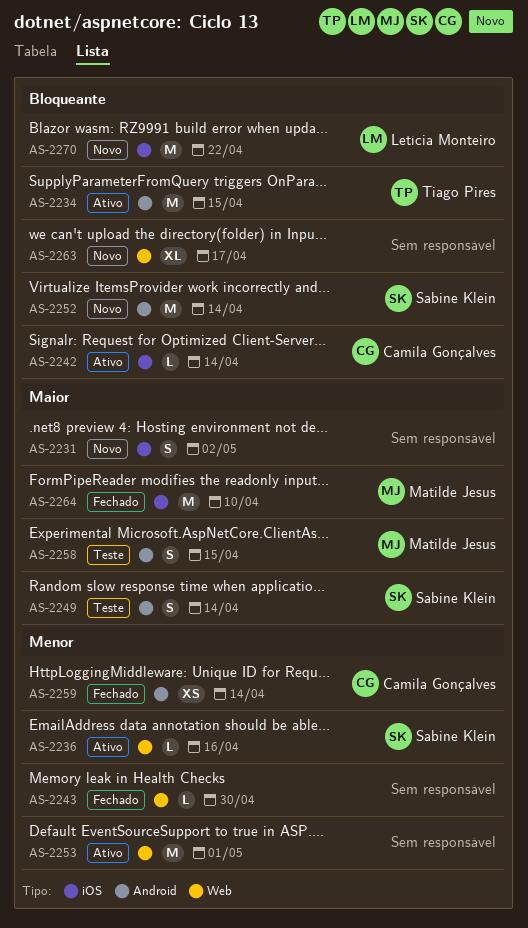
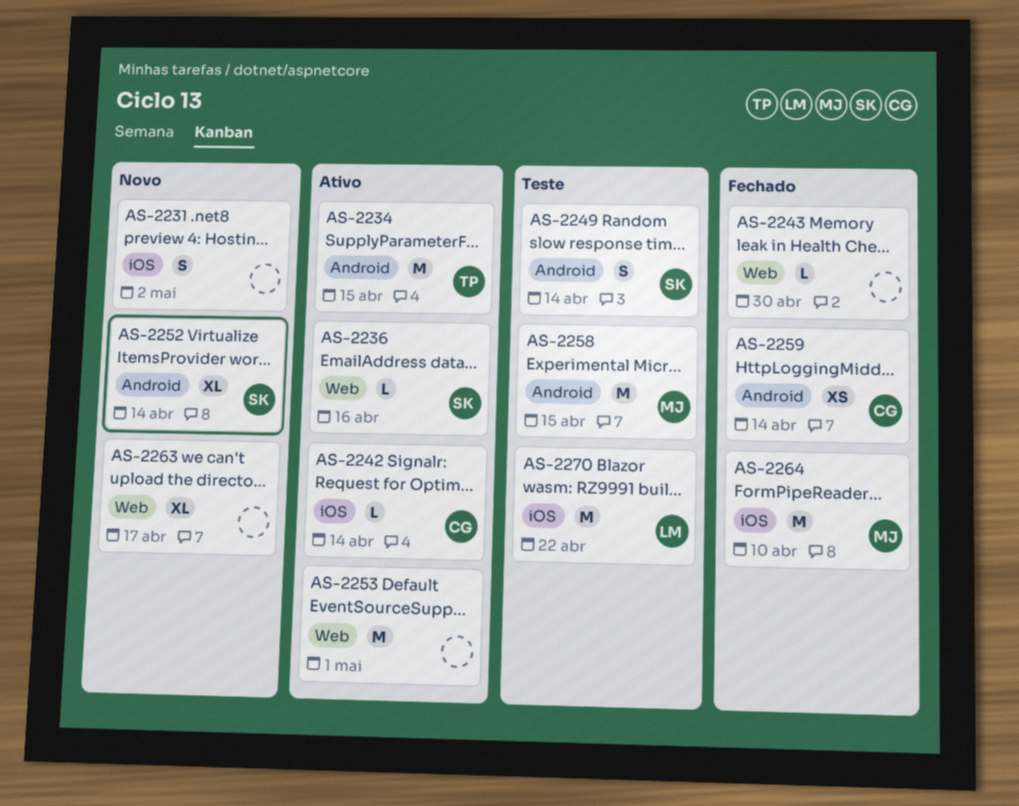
AS-2252, estimate: M -> XL
AS-2258, estimate: S -> M
AS-2270, status: Novo -> Teste

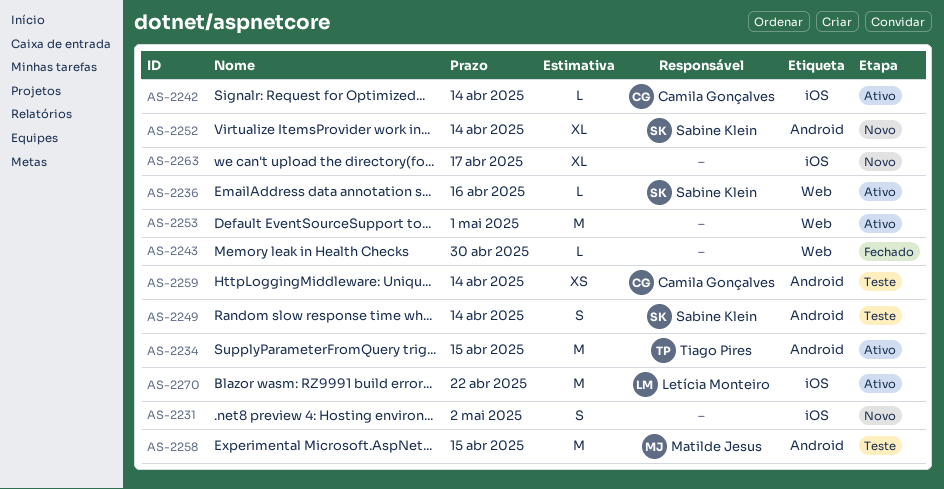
AS-2259, status: Fechado -> Teste
AS-2263, label: Web -> iOS
AS-2264: present -> none
AS-2270, status: Teste -> Ativo

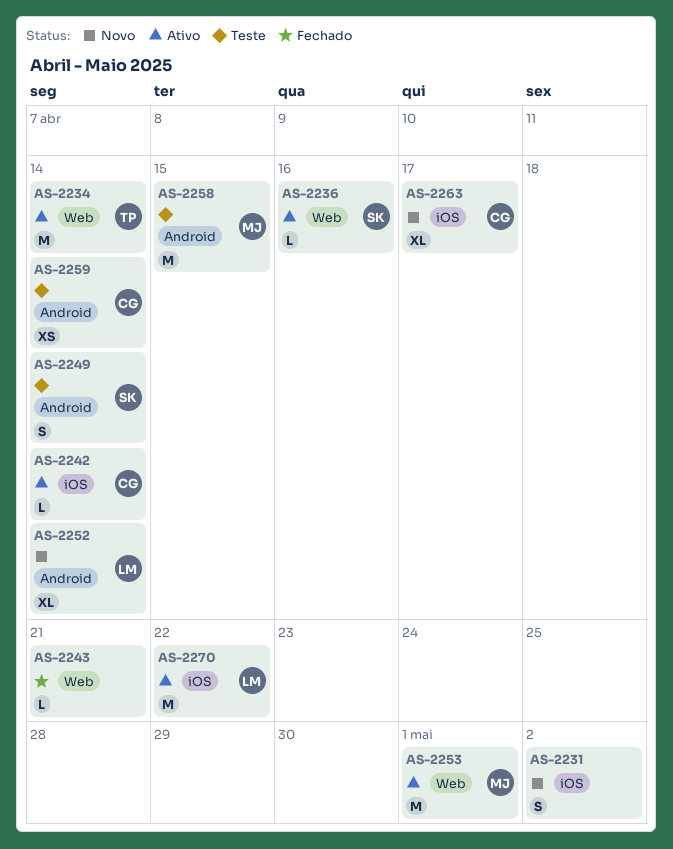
AS-2234, label: Android -> Web
AS-2234, due: Apr 15 -> Apr 14
AS-2243, due: Apr 30 -> Apr 21
AS-2252, owner: Sabine Klein -> Letícia Monteiro
AS-2253, owner: none -> Matilde Jesus
AS-2263, owner: none -> Camila Gonçalves

